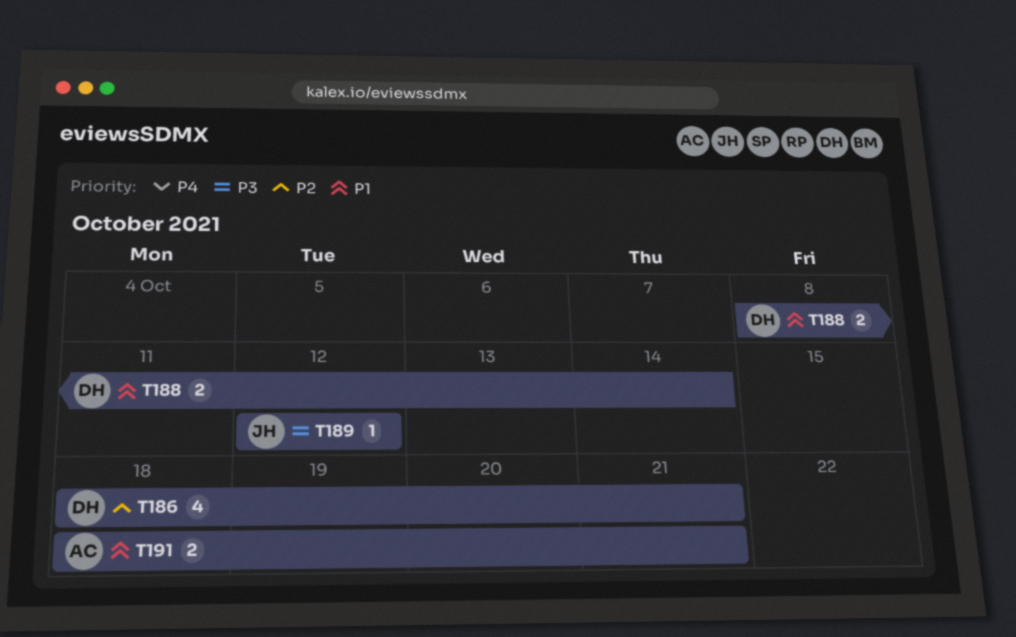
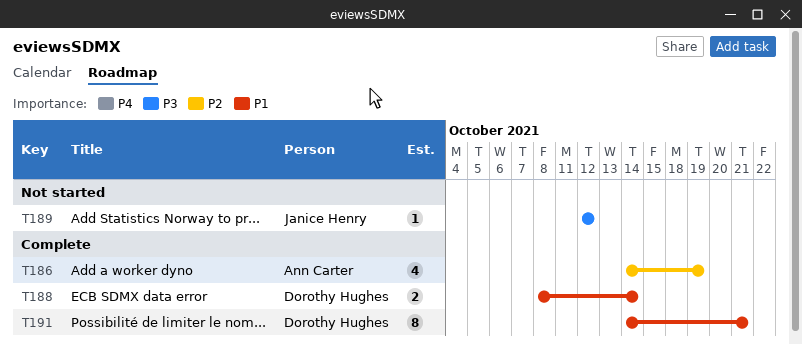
T186, owner: Dorothy Hughes -> Ann Carter
T186, start: Oct 18 -> Oct 14
T186, due: Oct 21 -> Oct 19
T191, owner: Ann Carter -> Dorothy Hughes
T191, estimate: 2 -> 8
T191, start: Oct 18 -> Oct 14

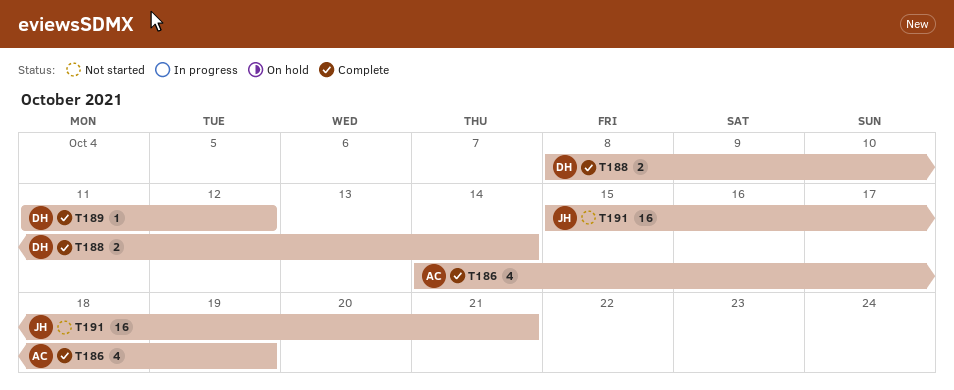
T189, status: Not started -> Complete
T189, owner: Janice Henry -> Dorothy Hughes
T189, start: Oct 12 -> Oct 11
T191, status: Complete -> Not started
T191, owner: Dorothy Hughes -> Janice Henry
T191, estimate: 8 -> 16
T191, start: Oct 14 -> Oct 15

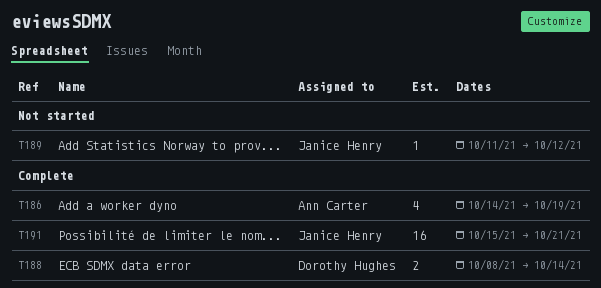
T189, status: Complete -> Not started
T189, owner: Dorothy Hughes -> Janice Henry
T191, status: Not started -> Complete

